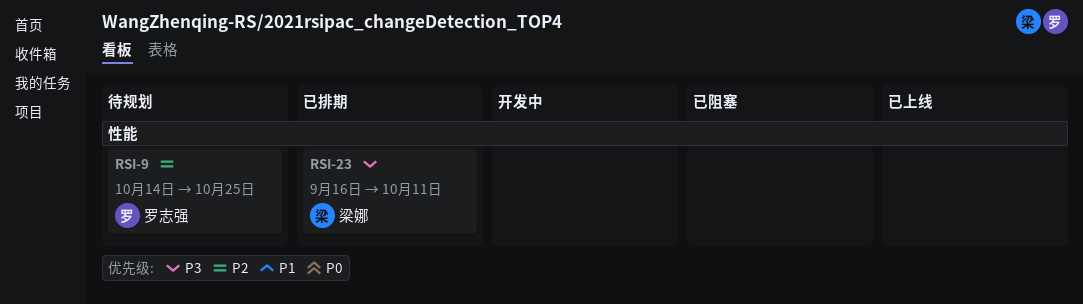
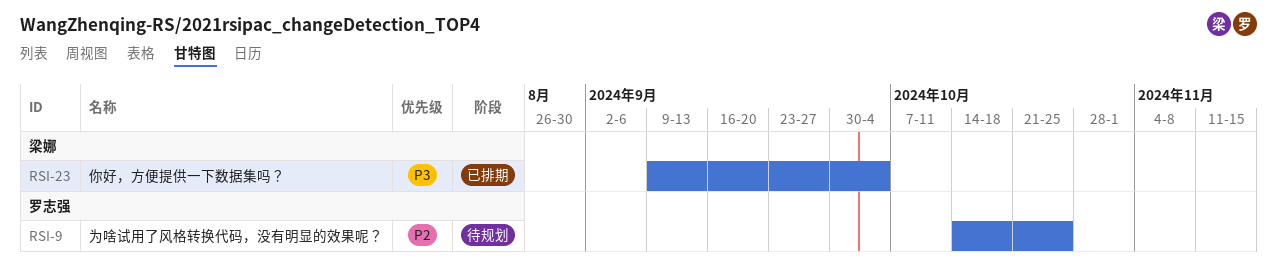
RSI-23, start: Sep 16 -> Sep 9
RSI-23, due: Oct 11 -> Oct 4

